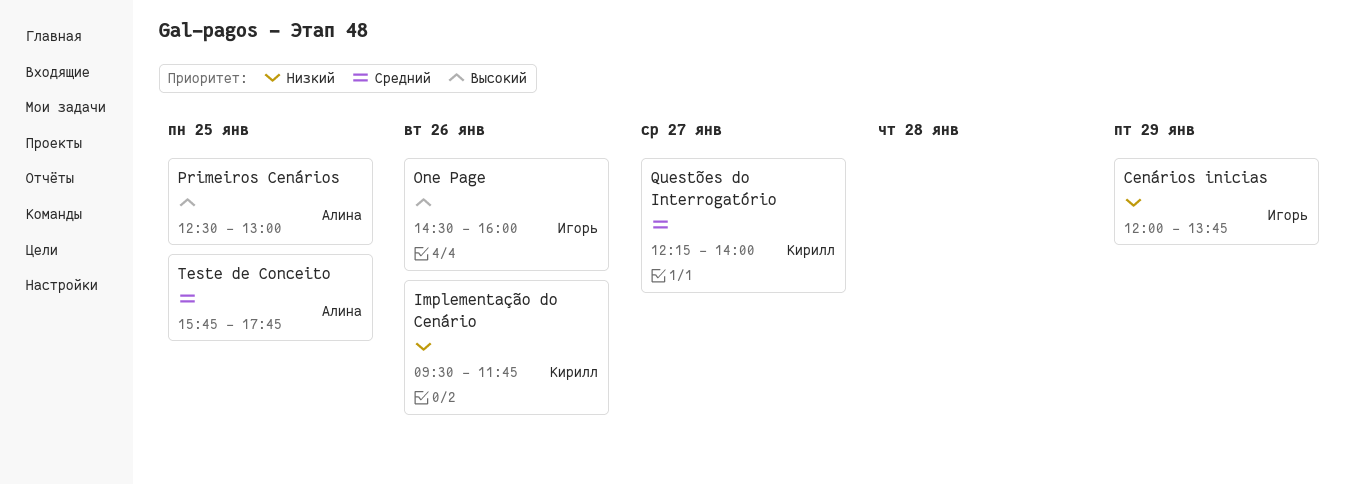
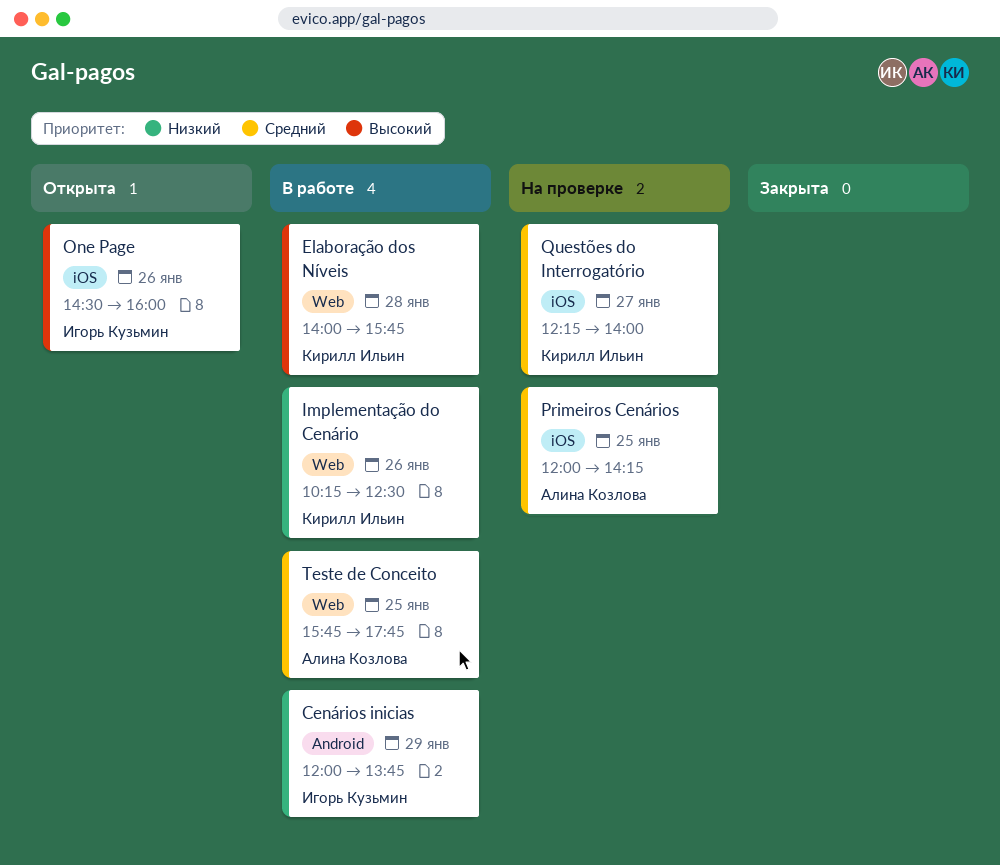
Elaboração dos Níveis: none -> present
Implementação do Cenário, begins: 09:30 -> 10:15
Implementação do Cenário, ends: 11:45 -> 12:30
Primeiros Cenários, priority: Высокий -> Средний
Primeiros Cenários, begins: 12:30 -> 12:00
Primeiros Cenários, ends: 13:00 -> 14:15

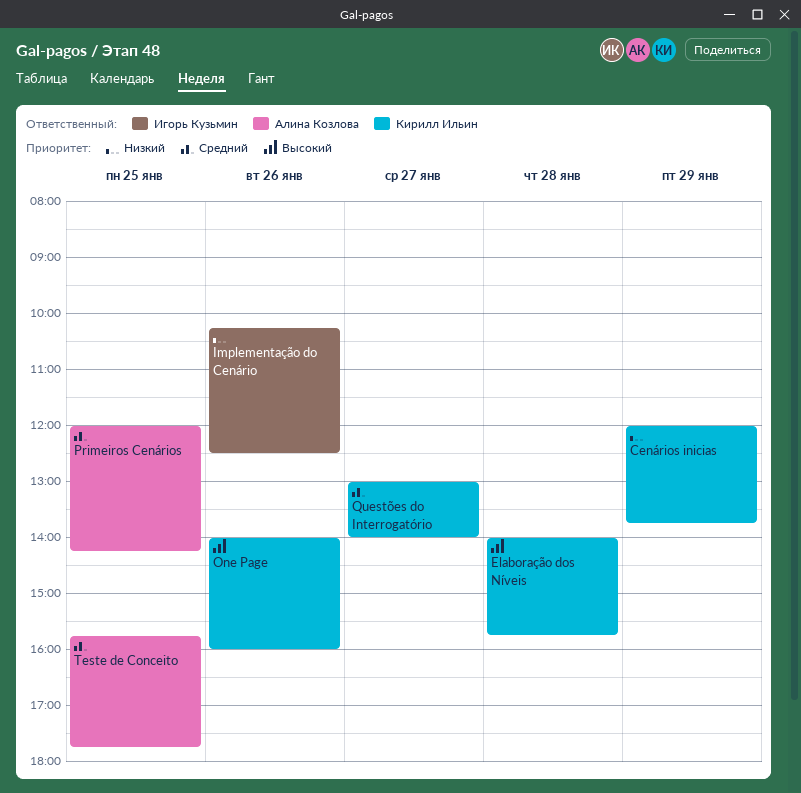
Cenários inicias, owner: Игорь Кузьмин -> Кирилл Ильин
Implementação do Cenário, owner: Кирилл Ильин -> Игорь Кузьмин
One Page, owner: Игорь Кузьмин -> Кирилл Ильин
One Page, begins: 14:30 -> 14:00
Questões do Interrogatório, begins: 12:15 -> 13:00

